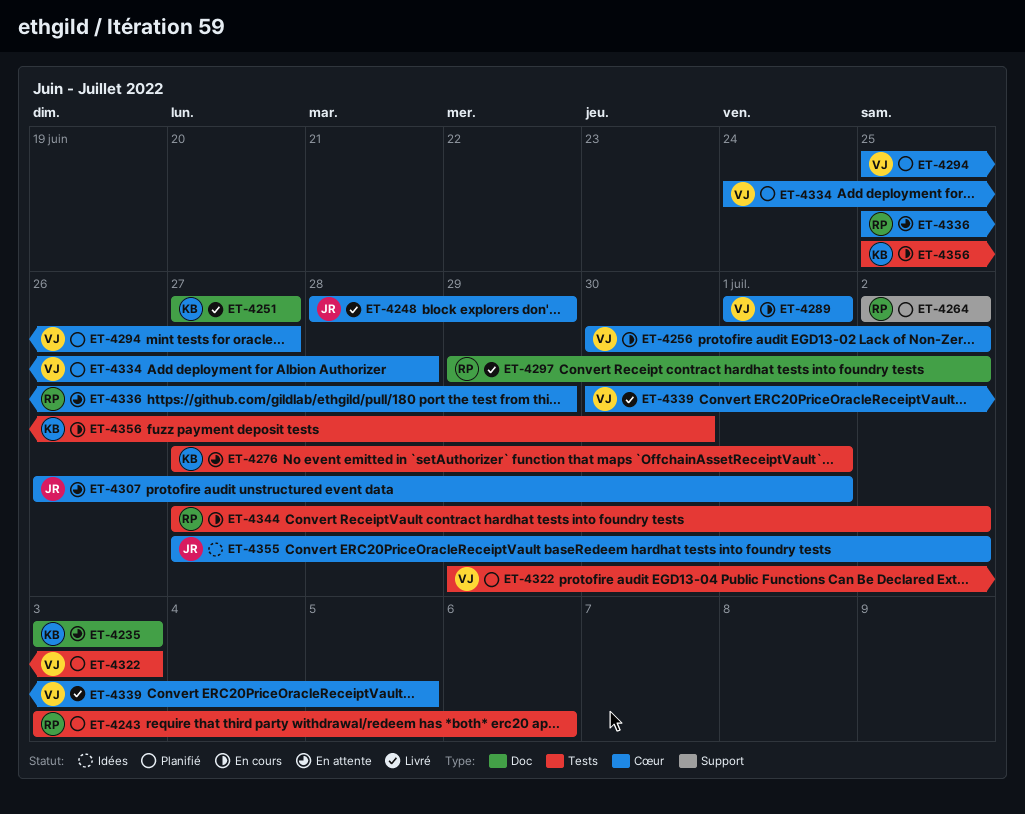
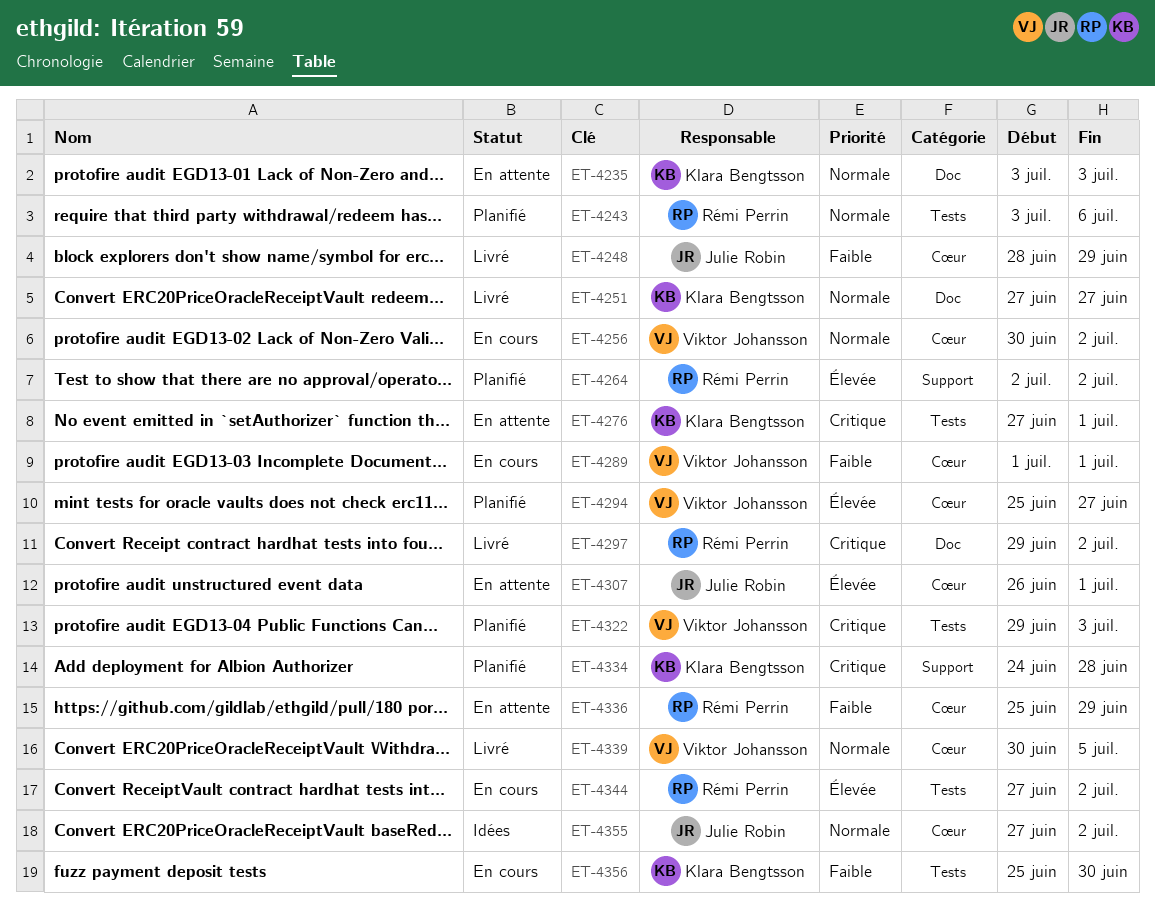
ET-4334, owner: Viktor Johansson -> Klara Bengtsson
ET-4334, label: Cœur -> Support

